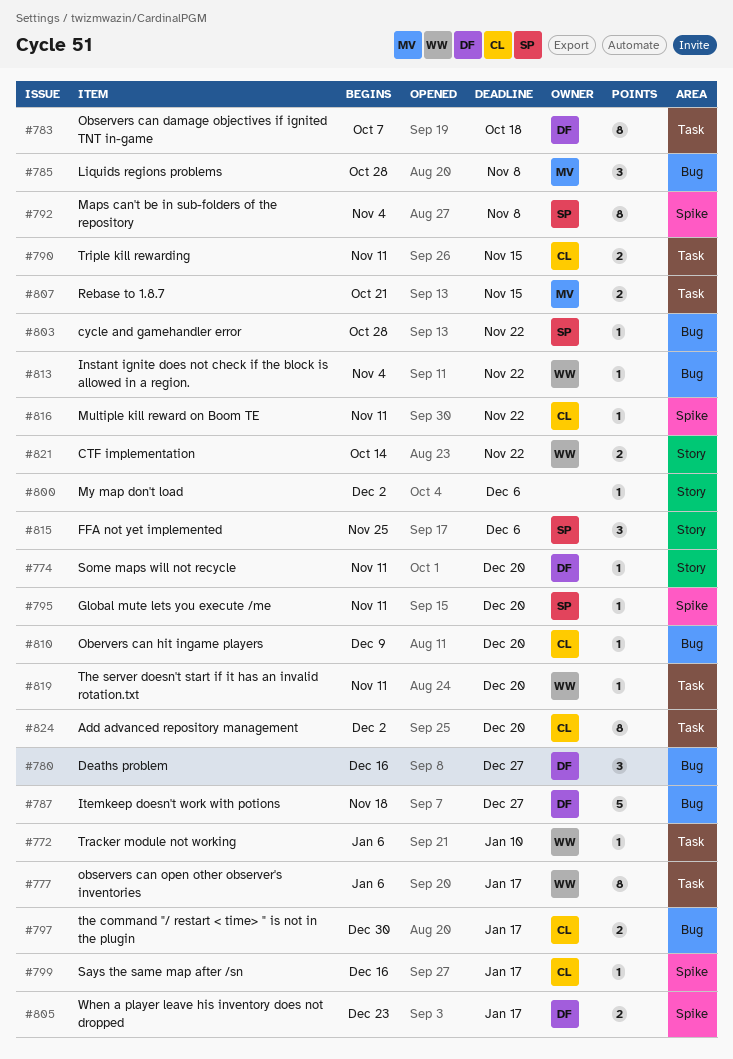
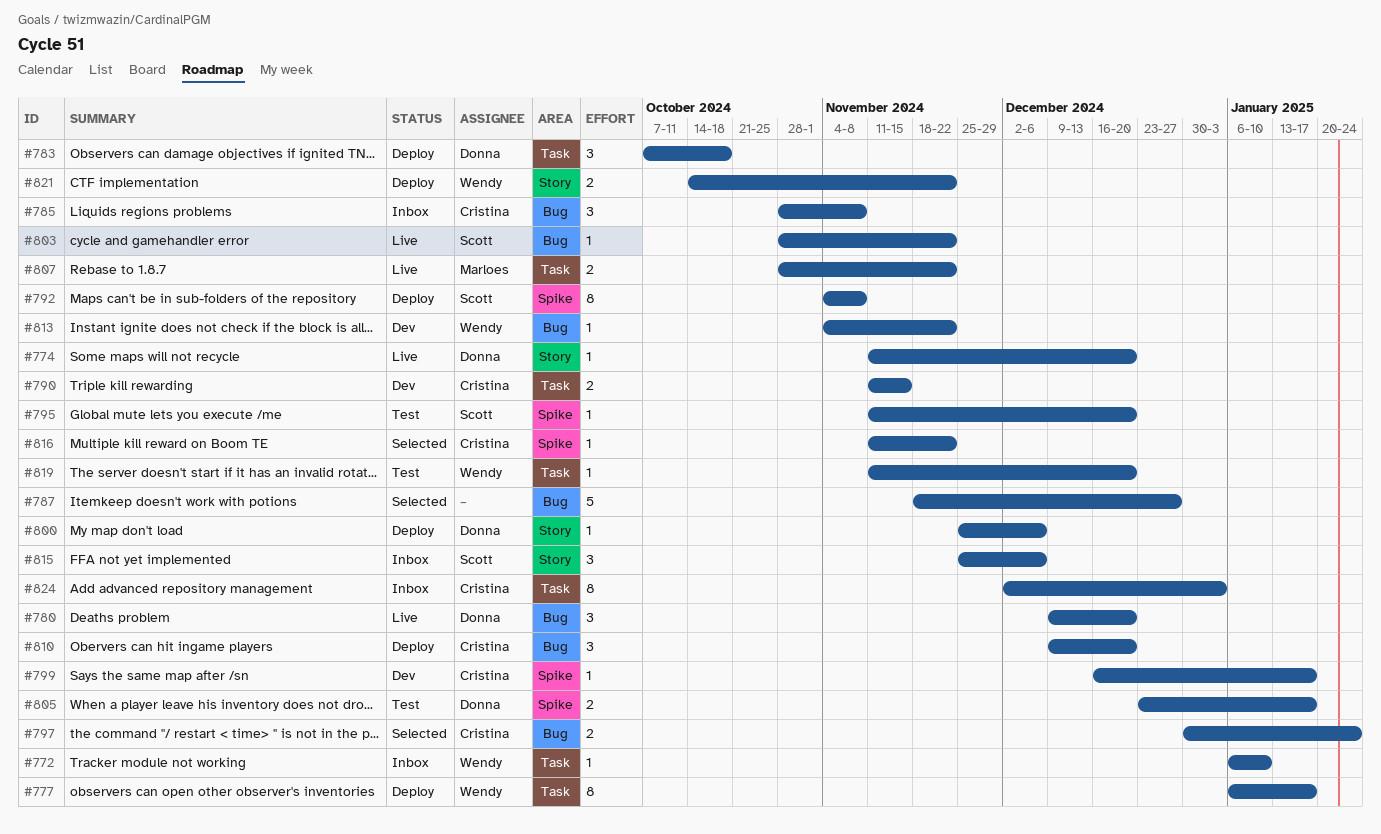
#780, start: Dec 16 -> Dec 9
#780, due: Dec 27 -> Dec 20
#783, estimate: 8 -> 3
#785, owner: Marloes -> Cristina
#787, owner: Donna -> none
#797, due: Jan 17 -> Jan 24
#800, owner: none -> Donna
#800, start: Dec 2 -> Nov 25
#807, start: Oct 21 -> Oct 28
#807, due: Nov 15 -> Nov 22
#810, estimate: 1 -> 3
#824, due: Dec 20 -> Jan 3

